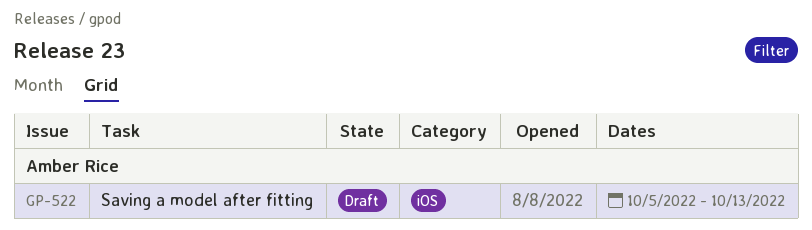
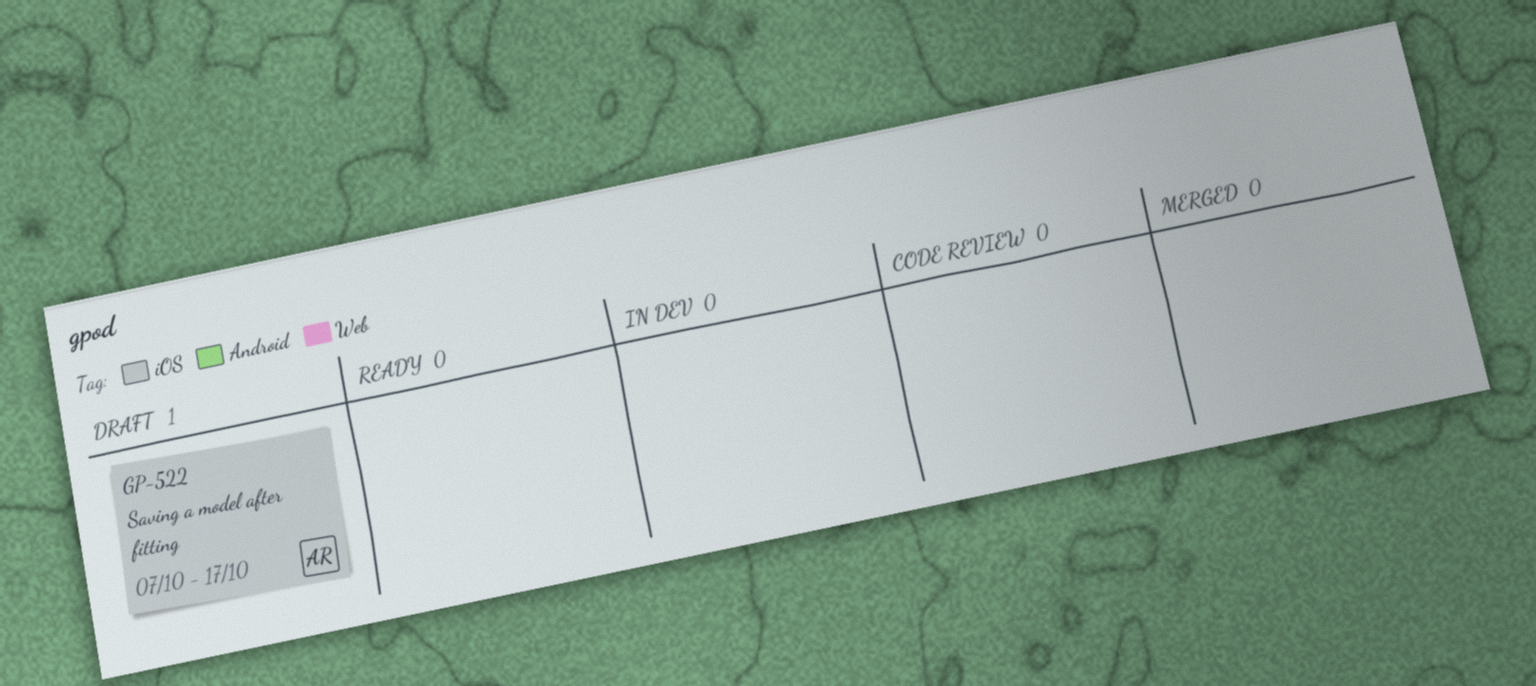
GP-522, start: Oct 5 -> Oct 7
GP-522, due: Oct 13 -> Oct 17

